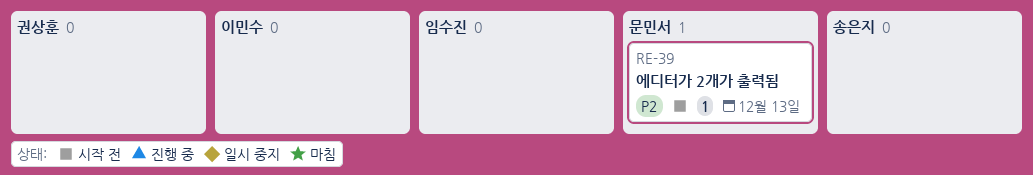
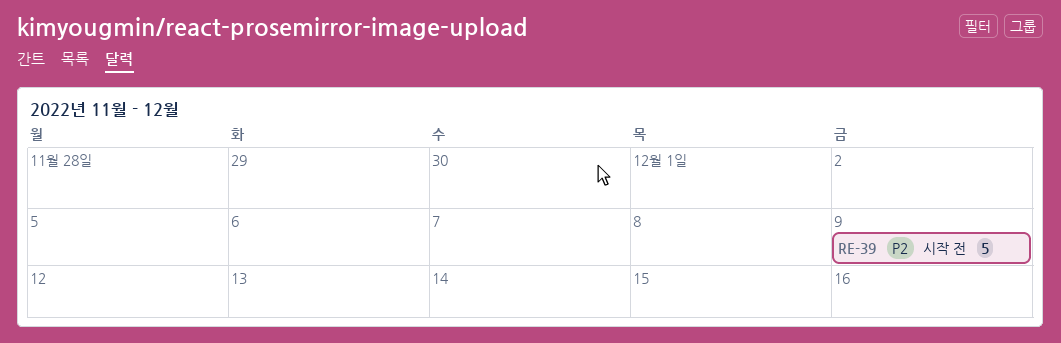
RE-39, estimate: 1 -> 5
RE-39, due: Dec 13 -> Dec 9

